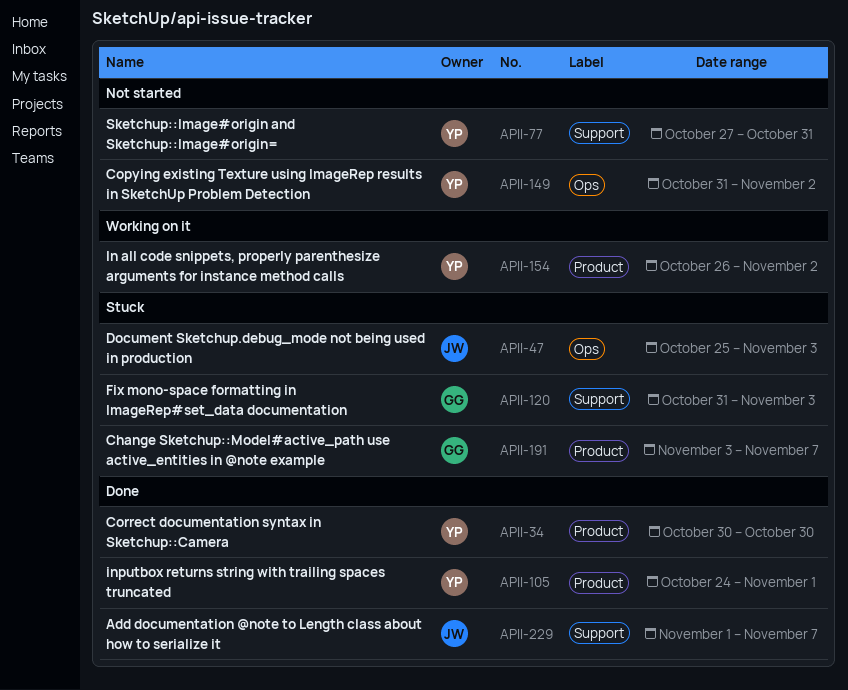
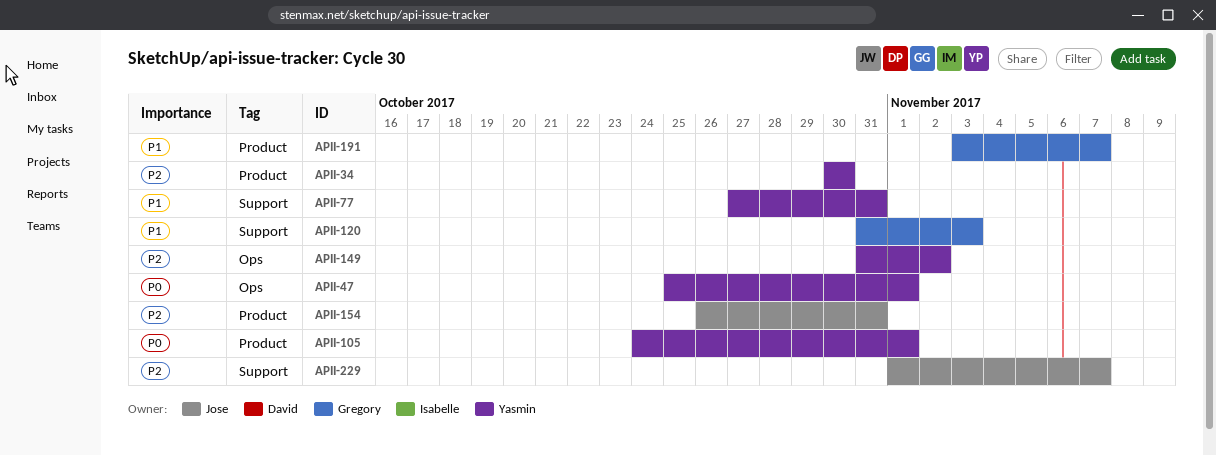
APII-47, owner: Jose -> Yasmin
APII-47, due: Nov 3 -> Nov 1
APII-154, owner: Yasmin -> Jose
APII-154, due: Nov 2 -> Oct 31

